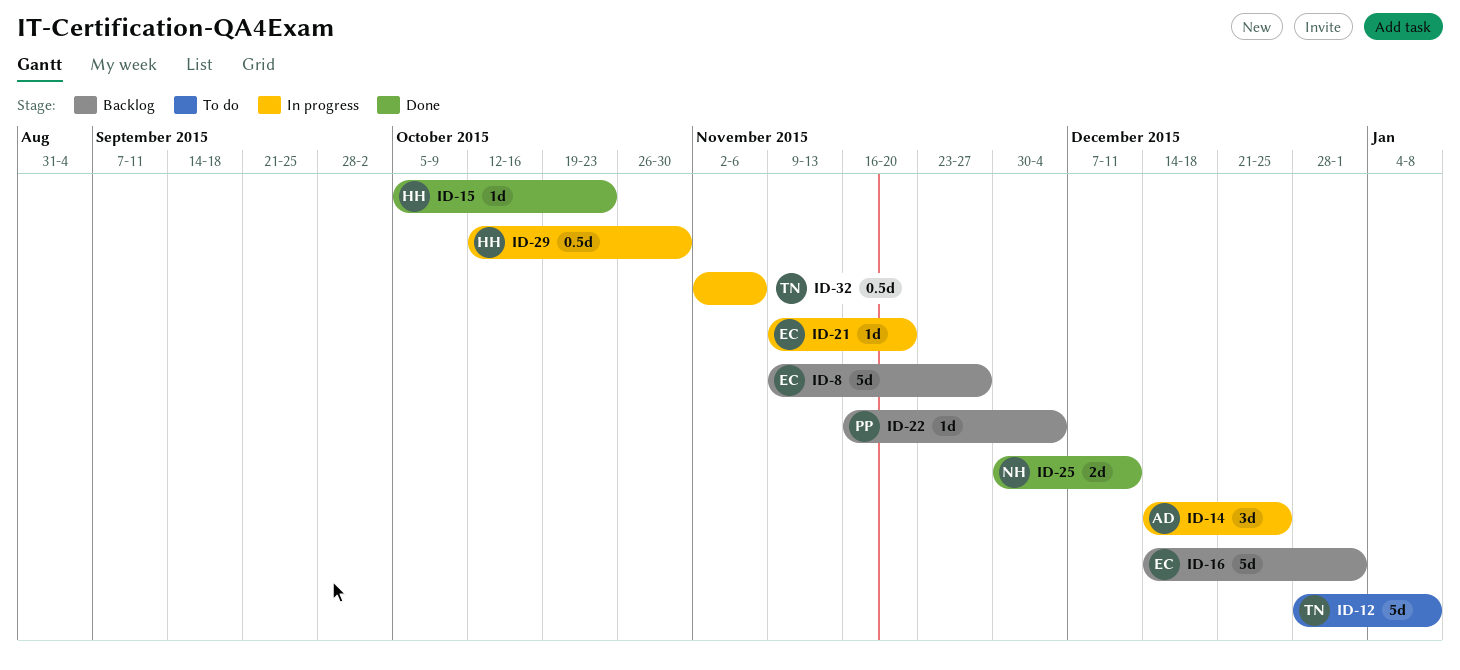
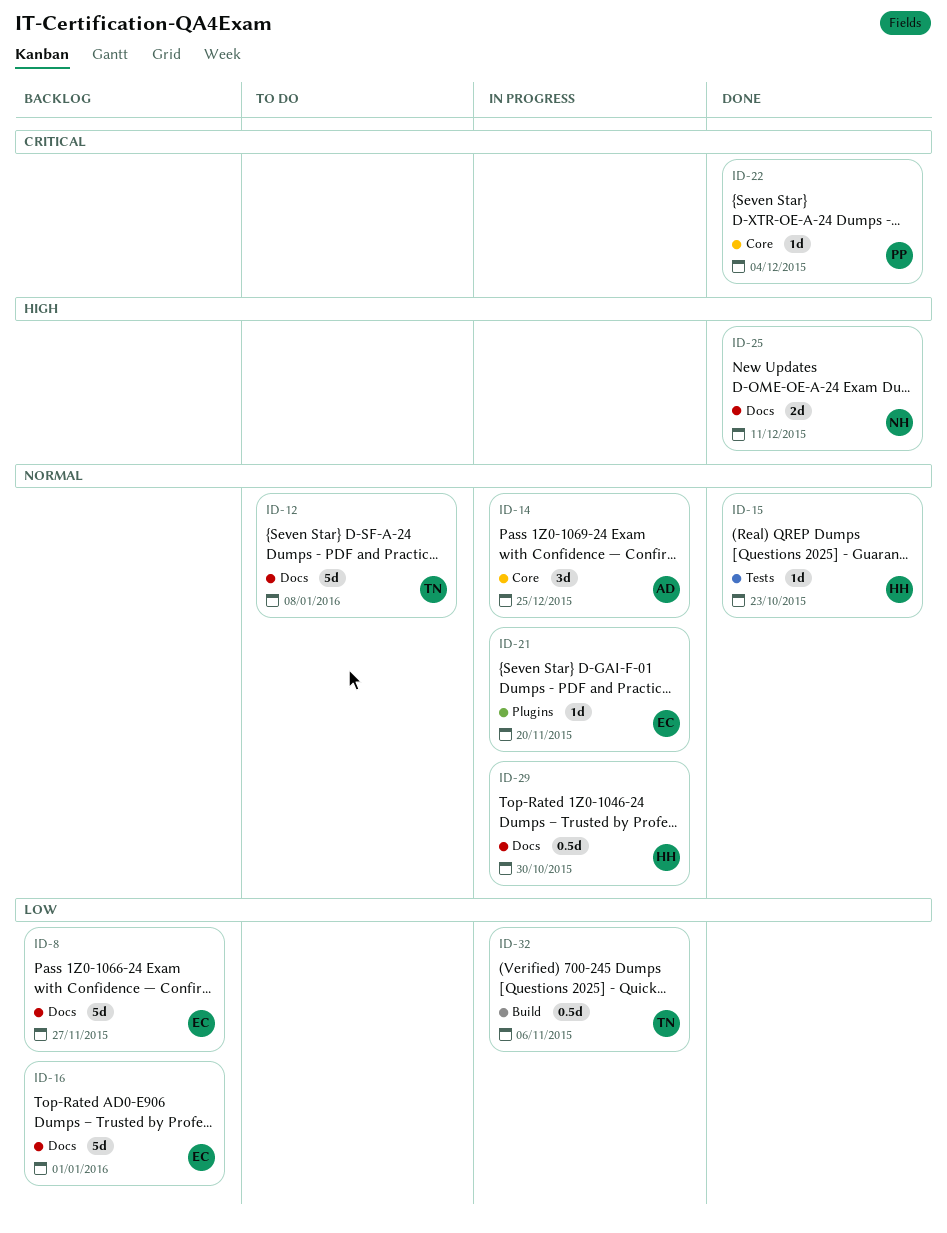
ID-22, status: Backlog -> Done

